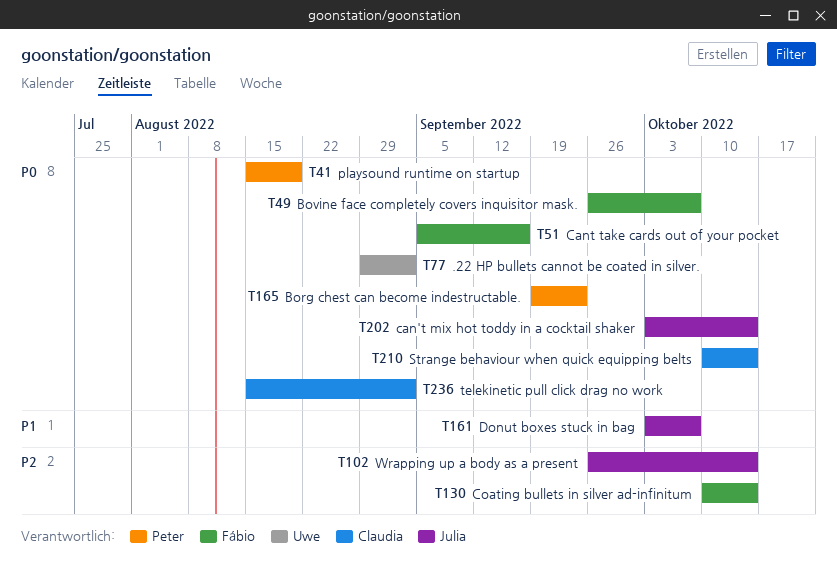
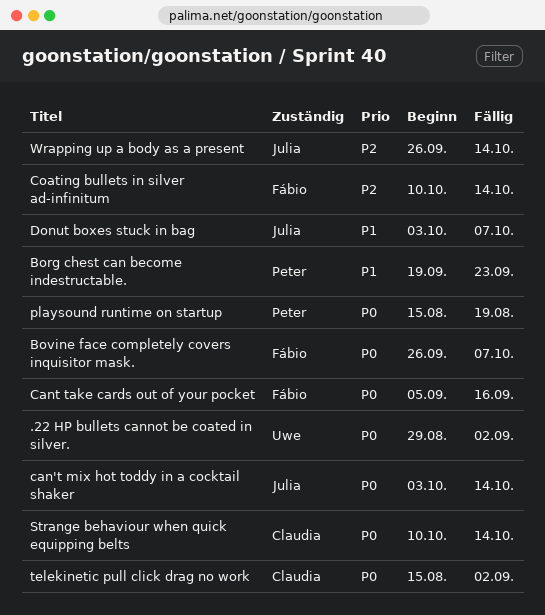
Borg chest can become indestructable., priority: P0 -> P1

